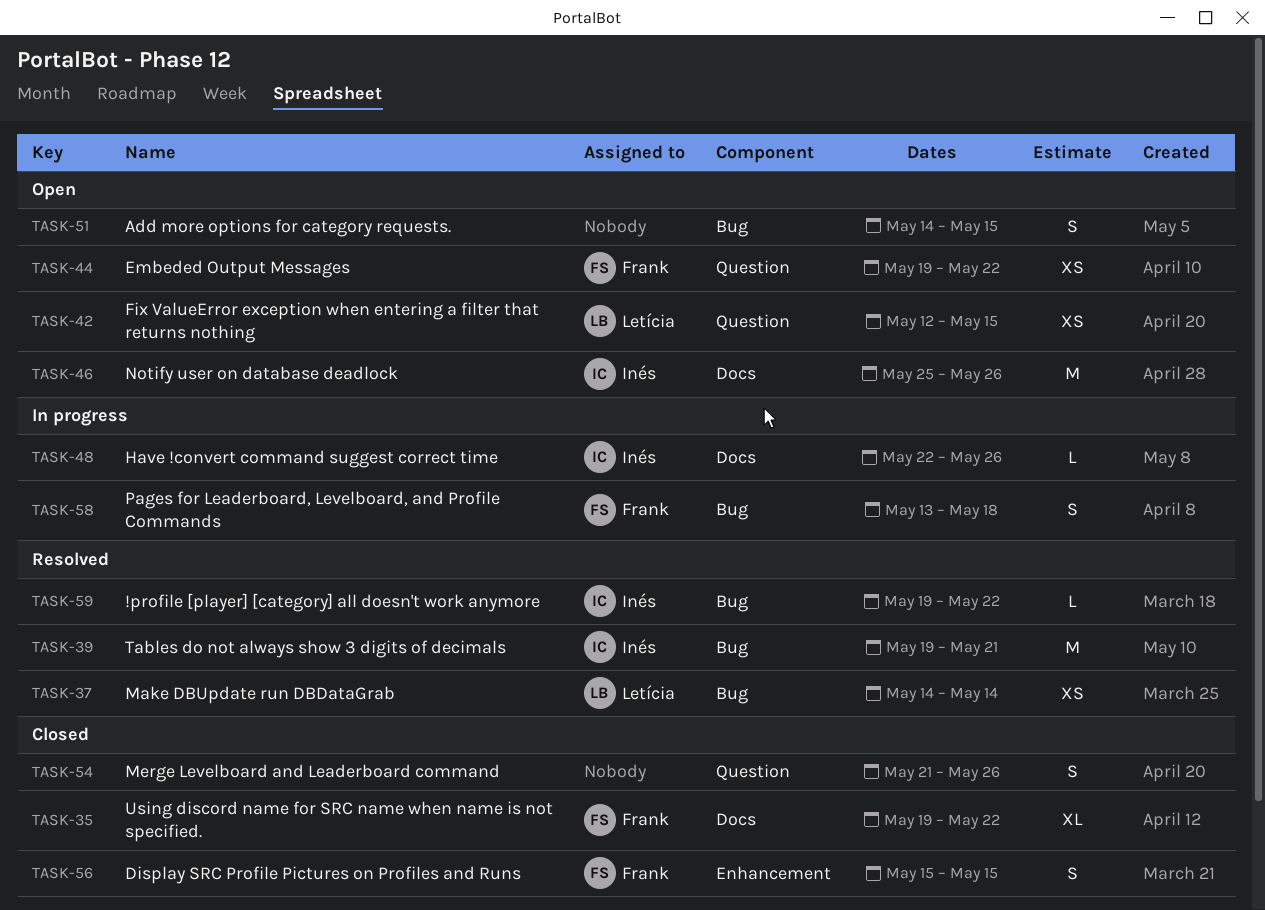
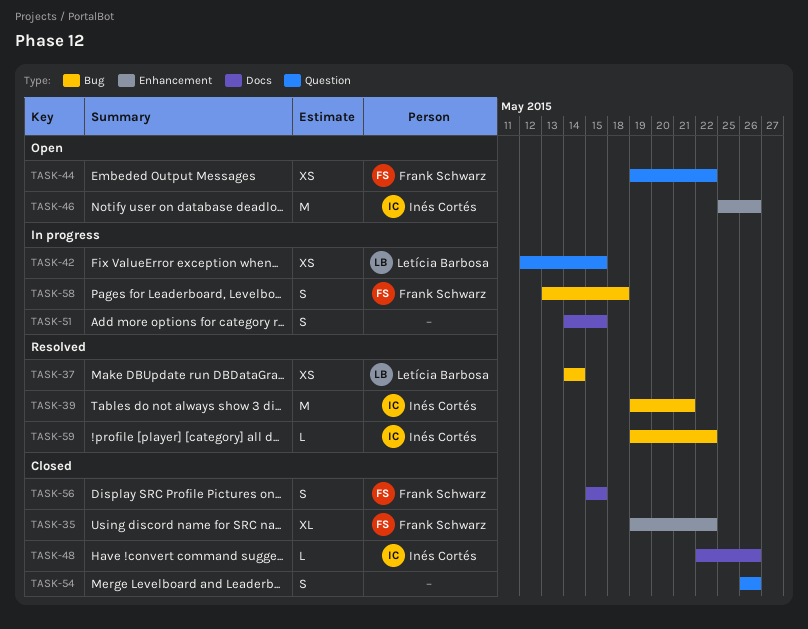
TASK-35, label: Docs -> Enhancement
TASK-42, status: Open -> In progress
TASK-46, label: Docs -> Enhancement
TASK-48, status: In progress -> Closed
TASK-51, status: Open -> In progress
TASK-51, label: Bug -> Docs
TASK-54, start: May 21 -> May 26
TASK-56, label: Enhancement -> Docs

